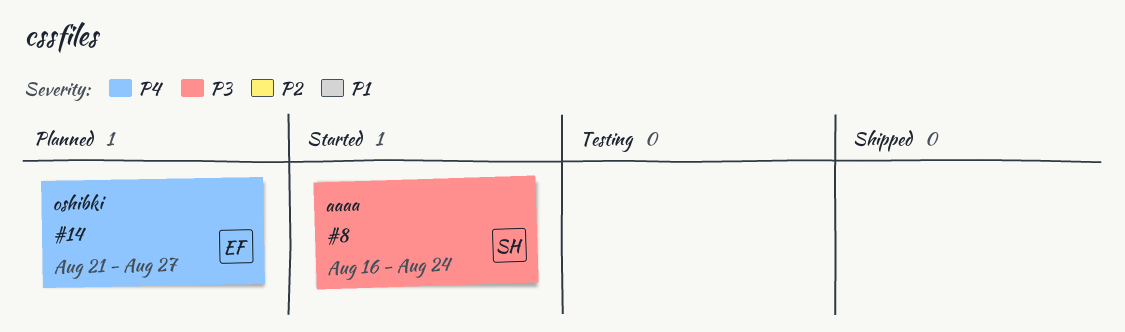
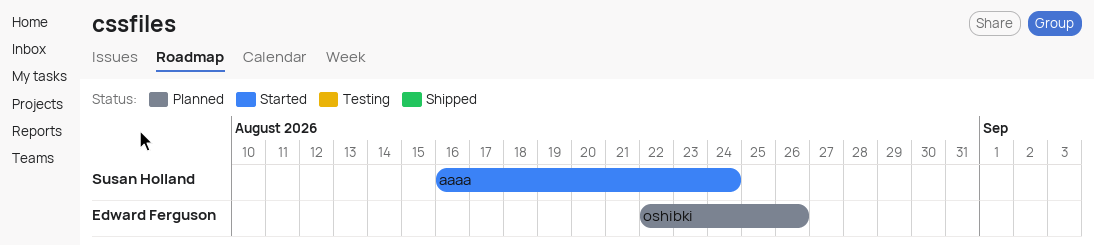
oshibki, start: Aug 21 -> Aug 22
oshibki, due: Aug 27 -> Aug 26

